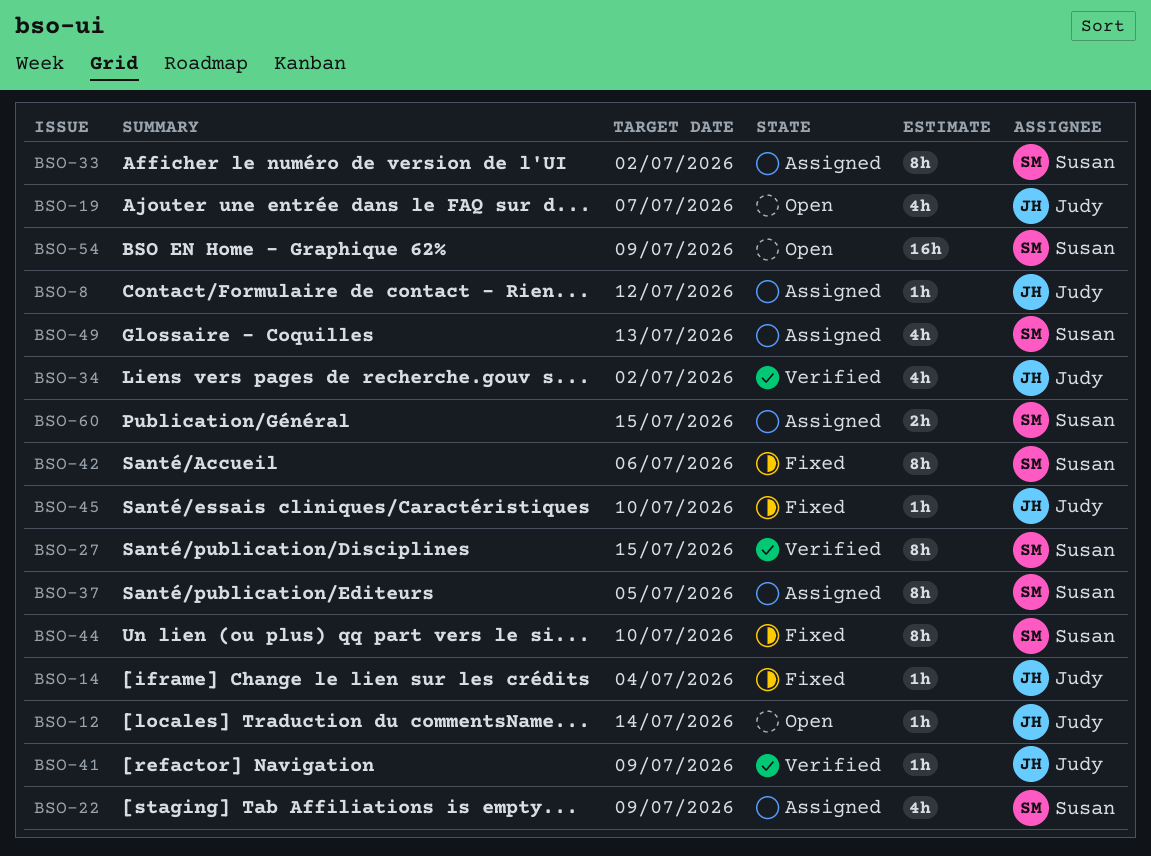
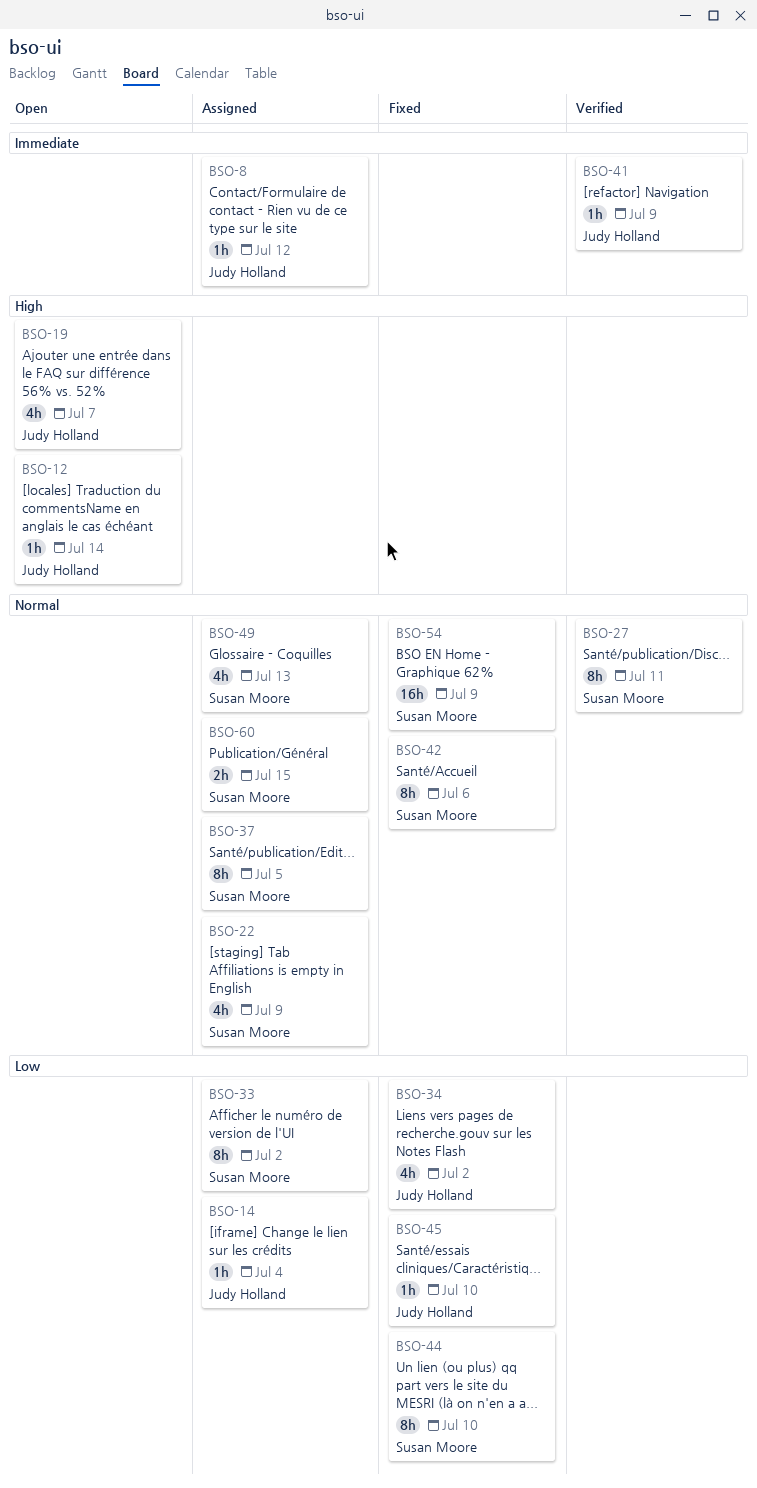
BSO-14, status: Fixed -> Assigned
BSO-27, due: Jul 15 -> Jul 11
BSO-34, status: Verified -> Fixed
BSO-54, status: Open -> Fixed

